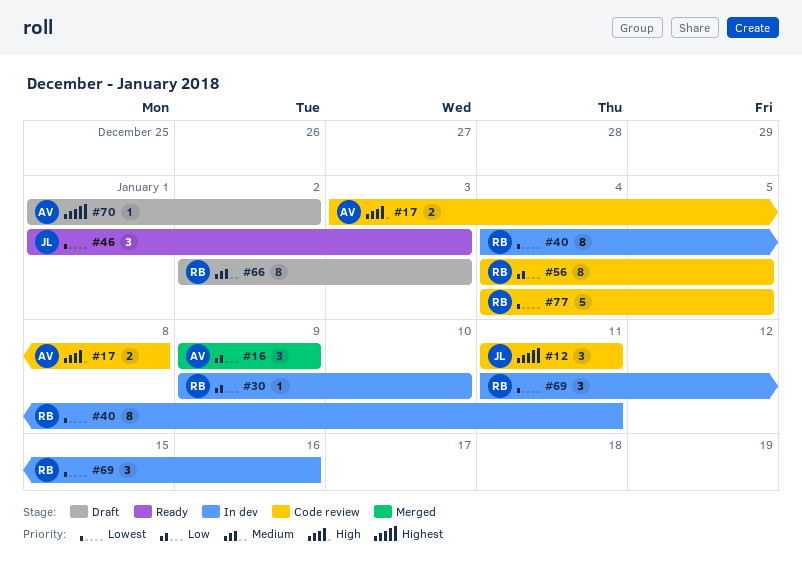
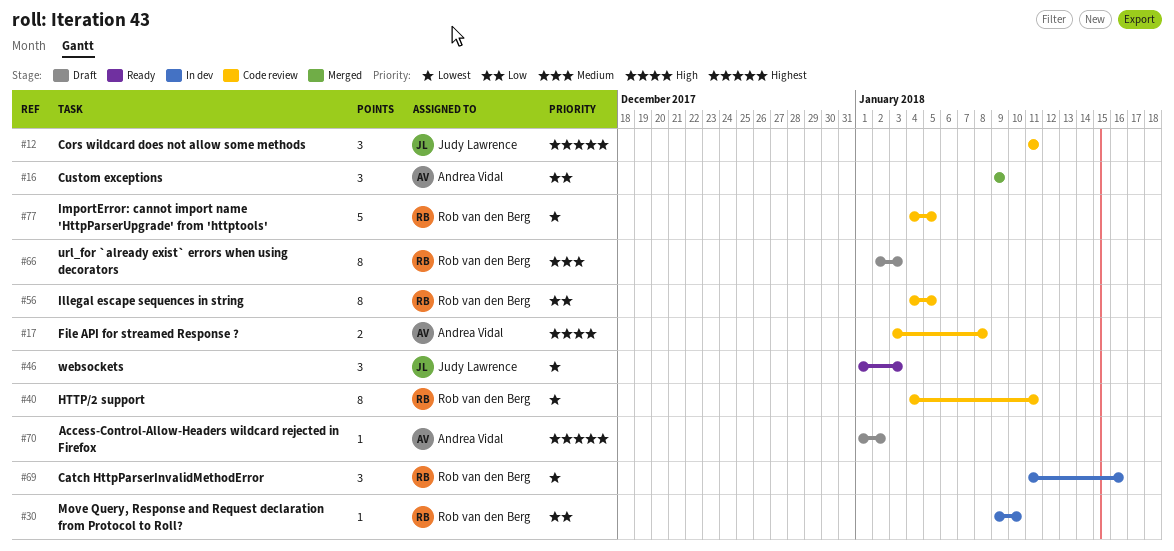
#40, status: In dev -> Code review

